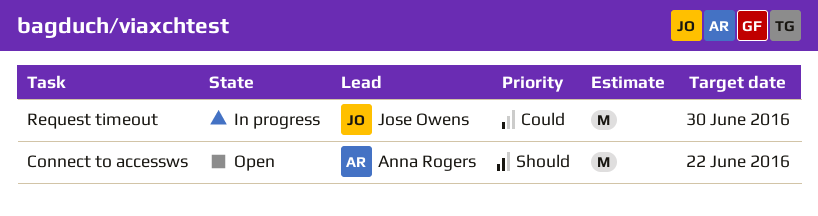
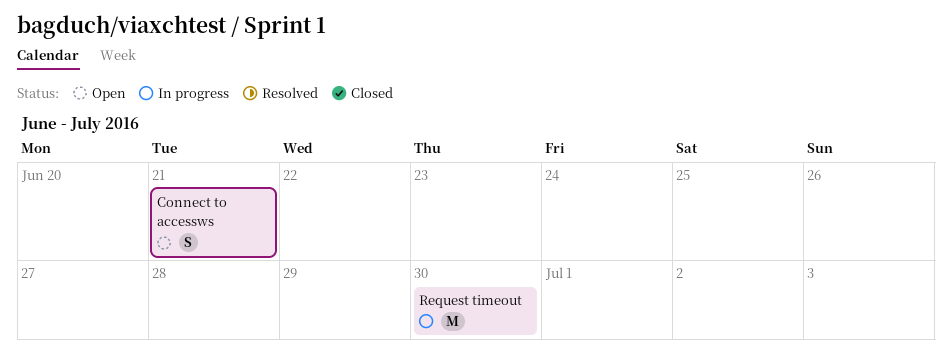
Connect to accessws, estimate: M -> S
Connect to accessws, due: Jun 22 -> Jun 21

